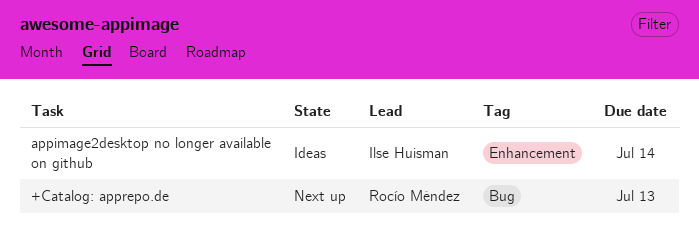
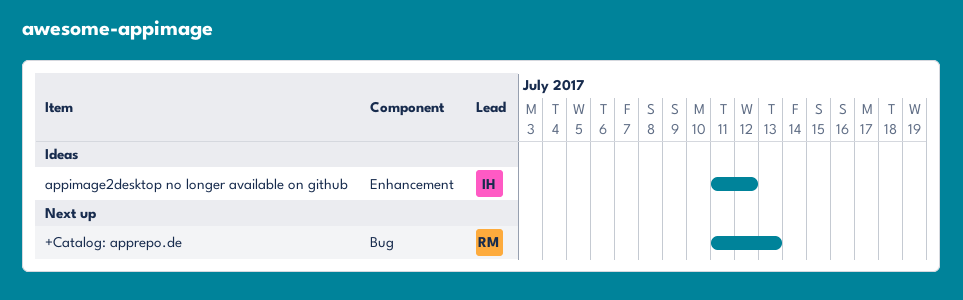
appimage2desktop no longer available on github, due: Jul 14 -> Jul 12

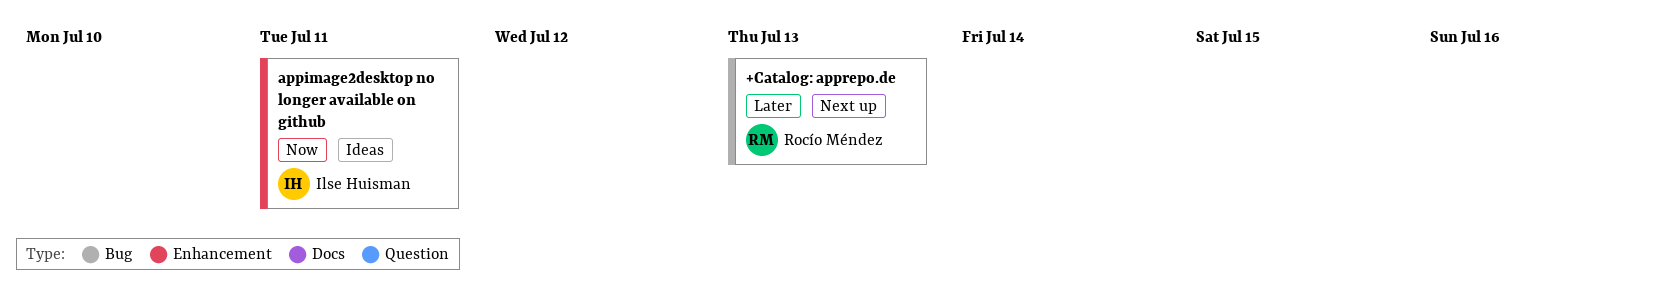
appimage2desktop no longer available on github, due: Jul 12 -> Jul 11

